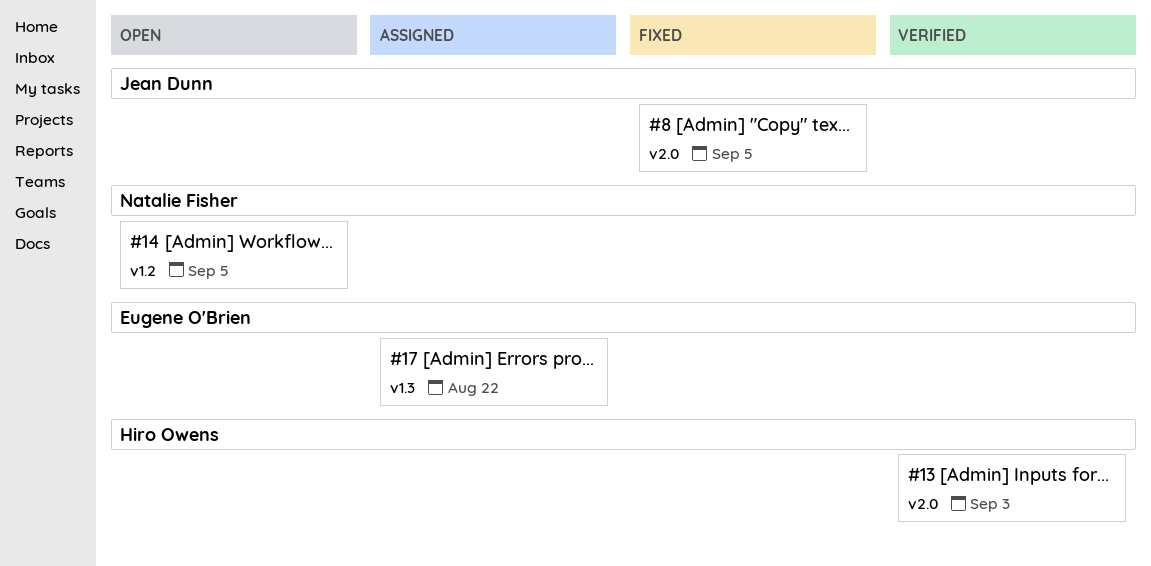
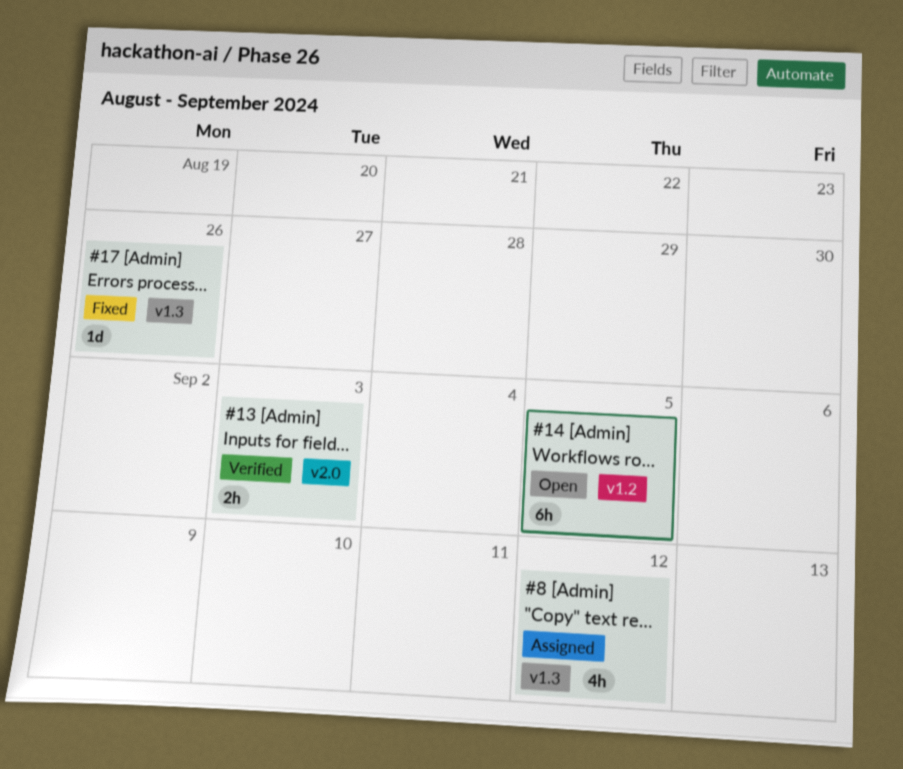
#8, status: Fixed -> Assigned
#8, label: v2.0 -> v1.3
#8, due: Sep 5 -> Sep 12
#17, status: Assigned -> Fixed
#17, due: Aug 22 -> Aug 26

